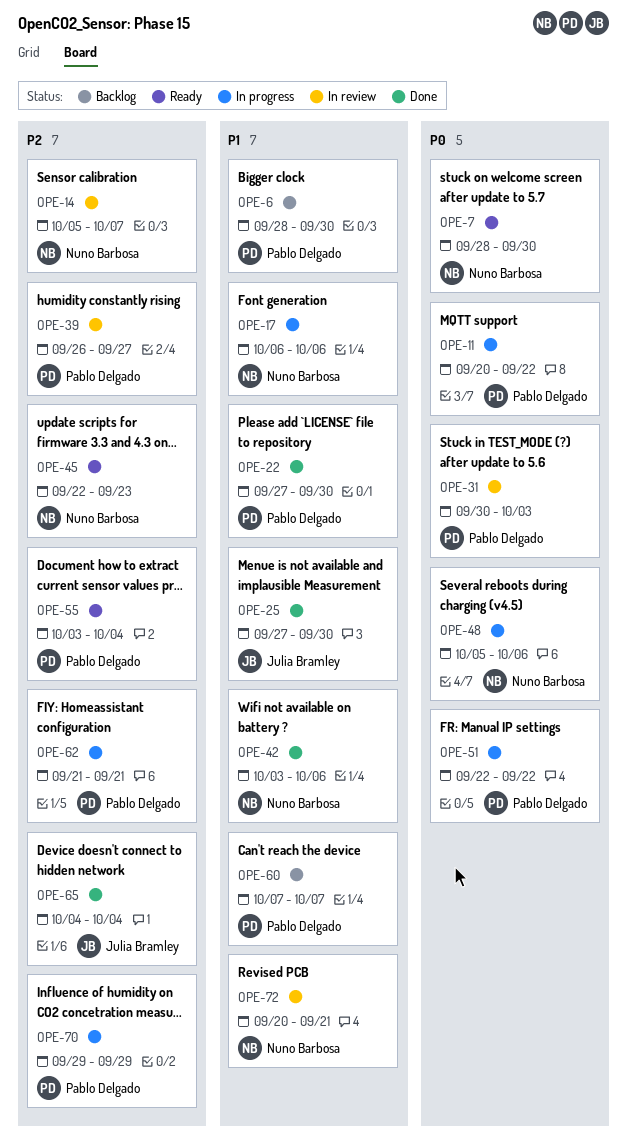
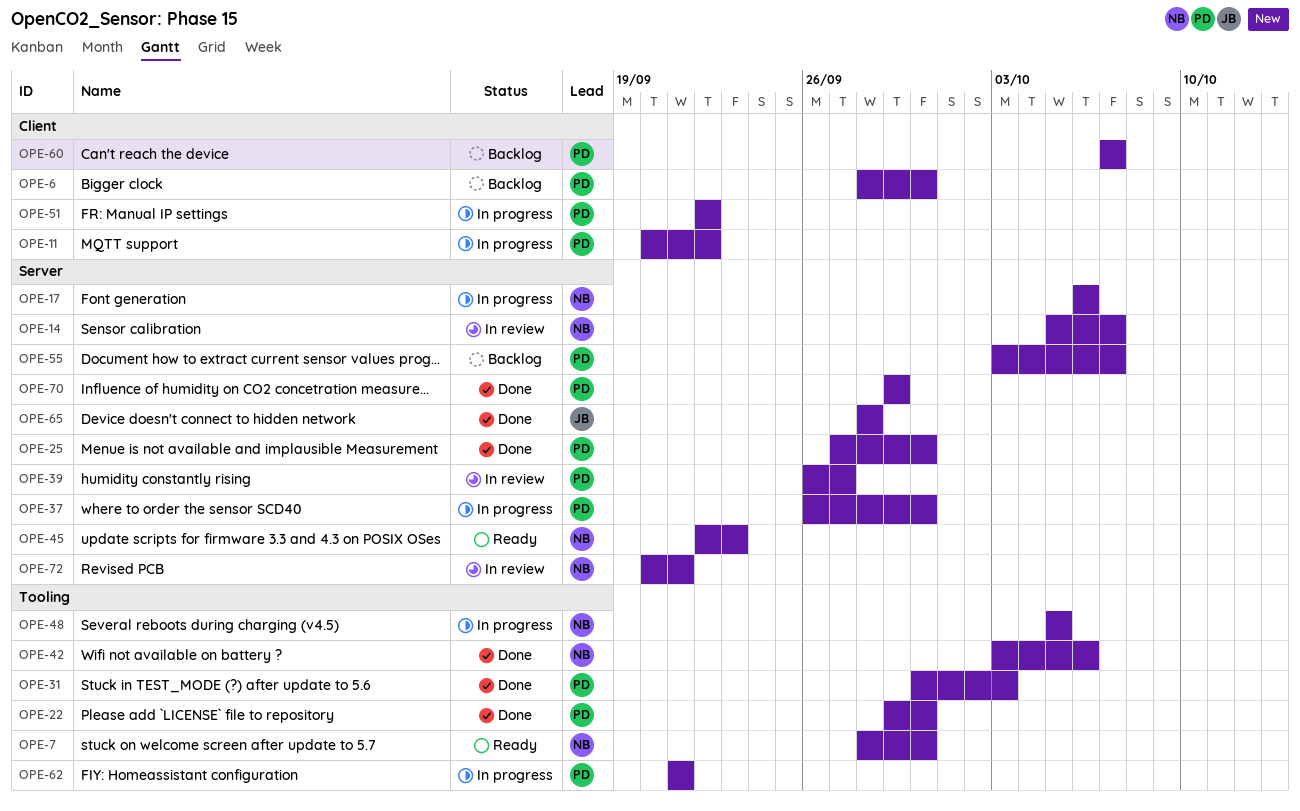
OPE-22, start: Sep 27 -> Sep 29
OPE-25, owner: Julia Bramley -> Pablo Delgado
OPE-31, status: In review -> Done
OPE-37: none -> present
OPE-48, due: Oct 6 -> Oct 5
OPE-55, status: Ready -> Backlog
OPE-55, due: Oct 4 -> Oct 7
OPE-65, start: Oct 4 -> Sep 28
OPE-65, due: Oct 4 -> Sep 28
OPE-70, status: In progress -> Done

